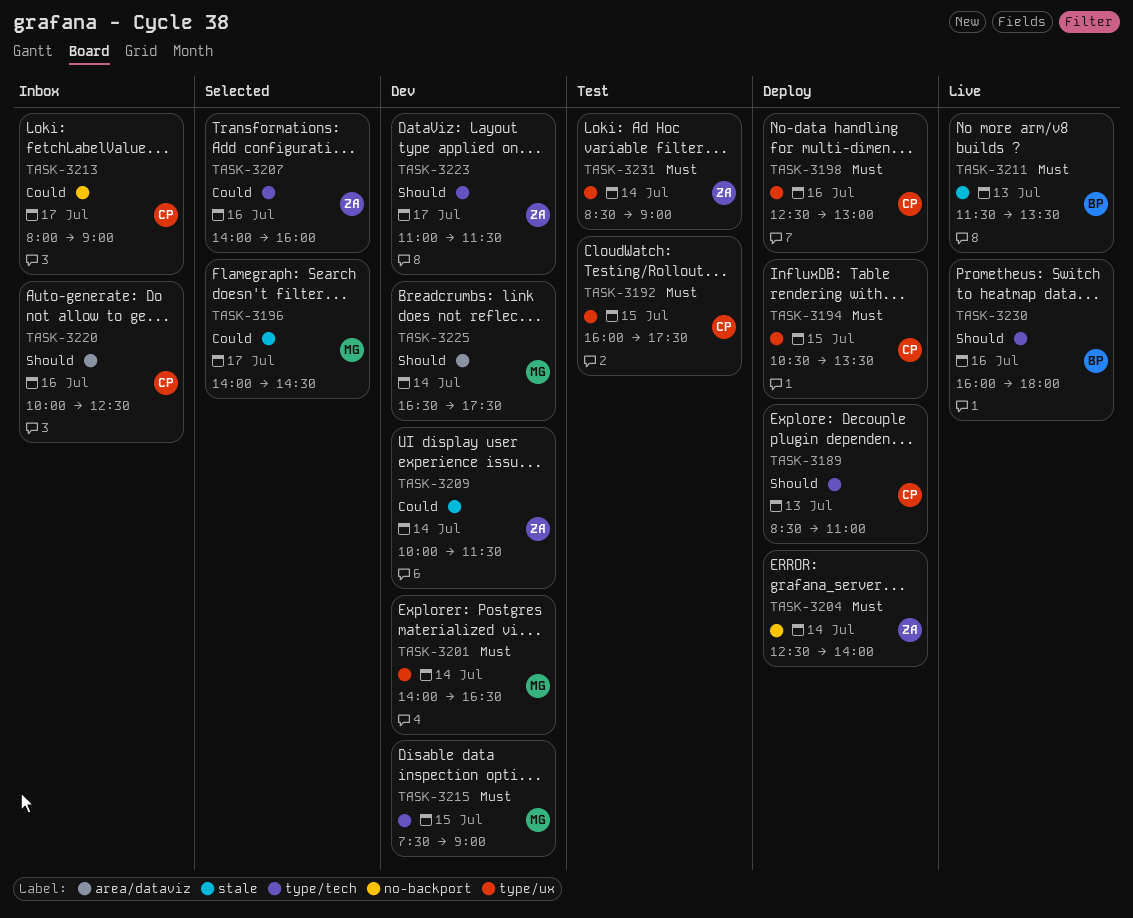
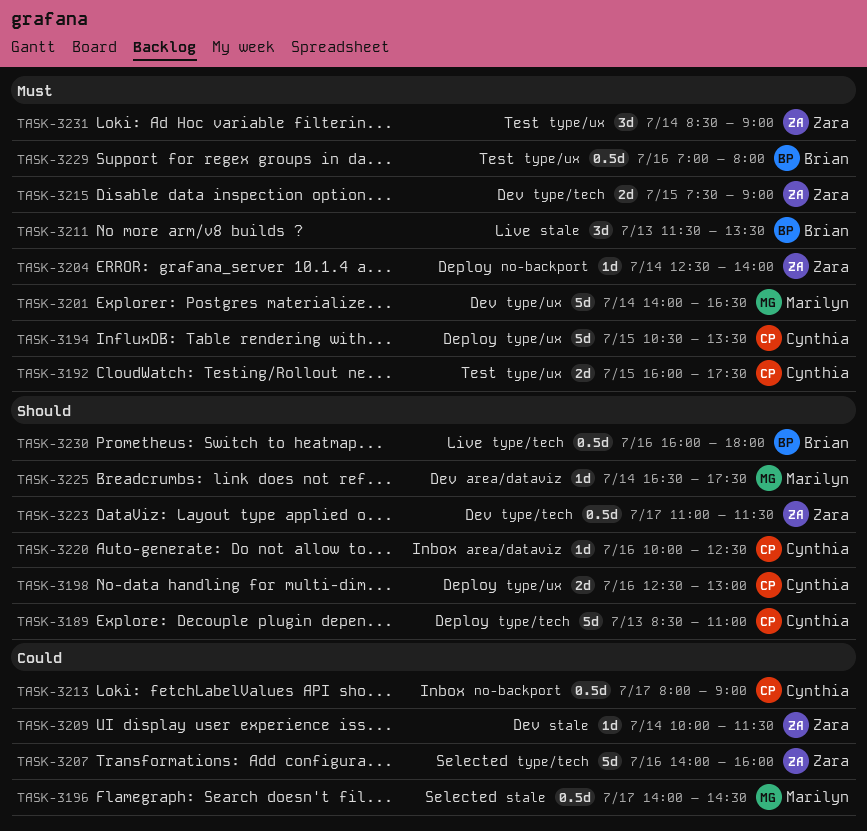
TASK-3198, priority: Must -> Should
TASK-3215, owner: Marilyn -> Zara
TASK-3229: none -> present

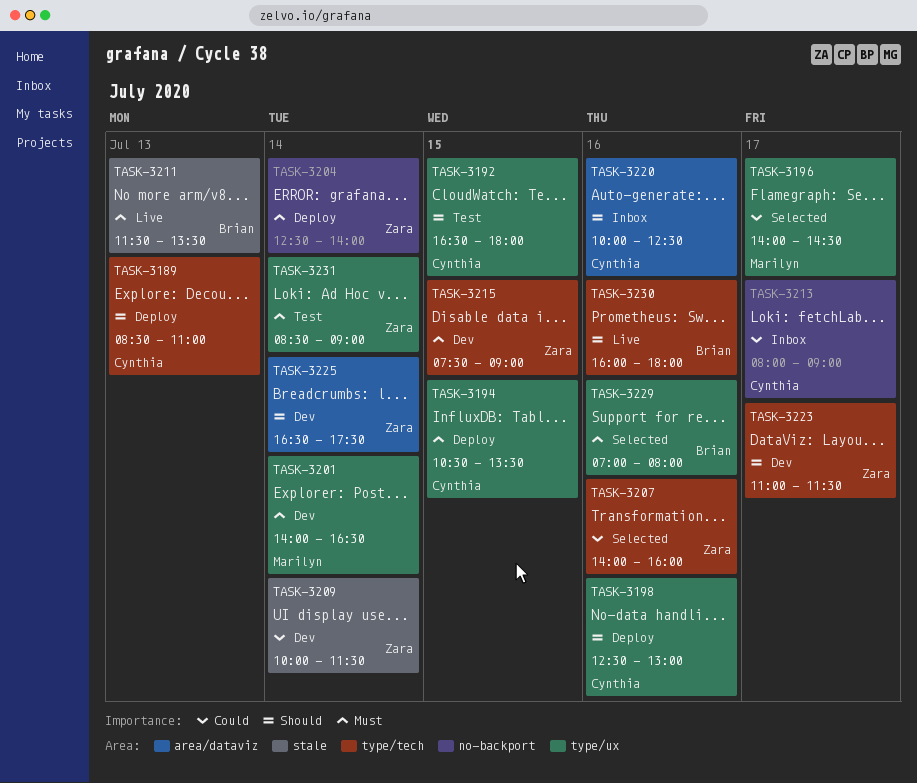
TASK-3192, priority: Must -> Should
TASK-3192, begins: 16:00 -> 16:30
TASK-3192, ends: 17:30 -> 18:00
TASK-3196, label: stale -> type/ux
TASK-3225, owner: Marilyn -> Zara
TASK-3229, status: Test -> Selected

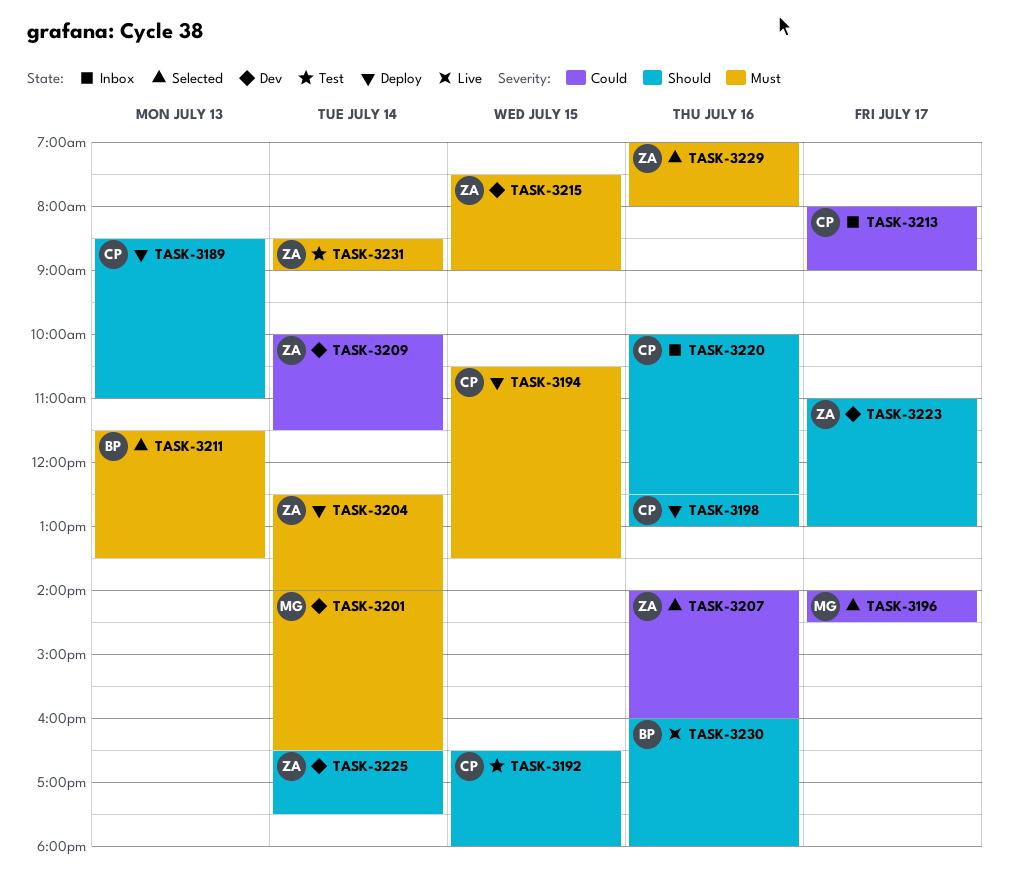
TASK-3211, status: Live -> Selected
TASK-3223, ends: 11:30 -> 13:00
TASK-3229, owner: Brian -> Zara

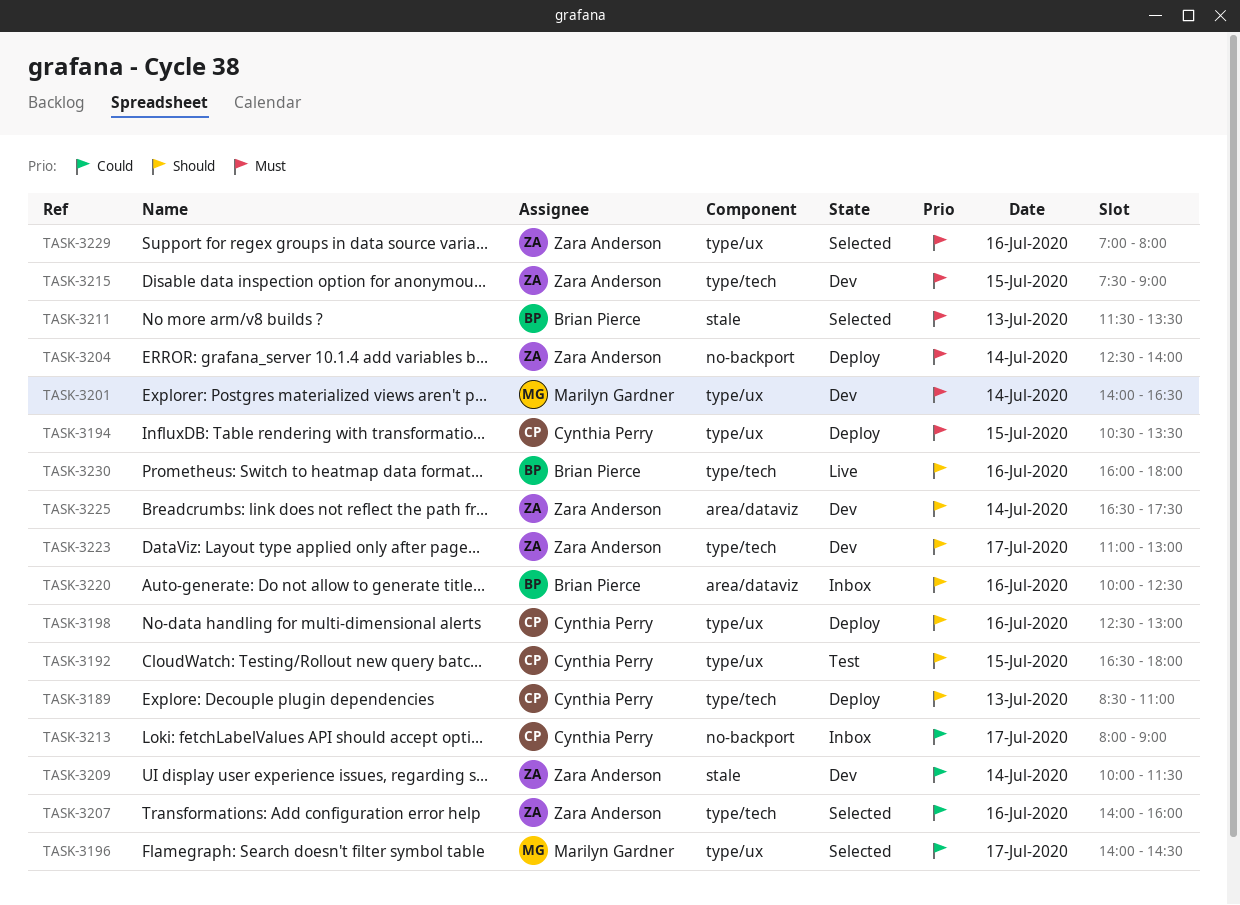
TASK-3220, owner: Cynthia Perry -> Brian Pierce
TASK-3231: present -> none

